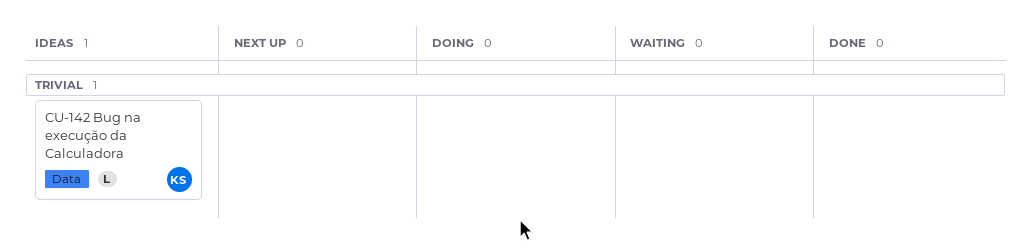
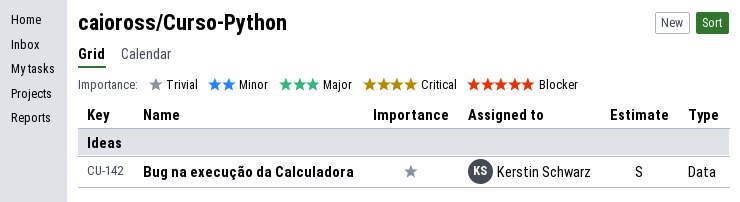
CU-142, estimate: L -> S

